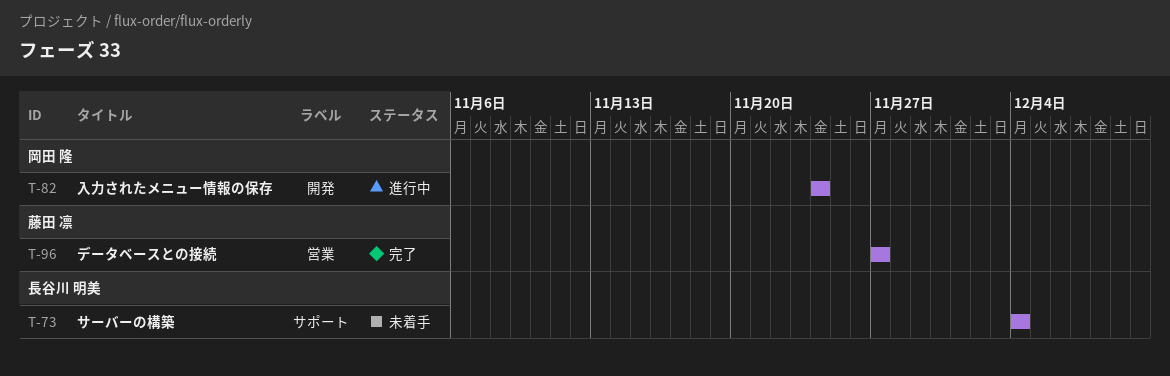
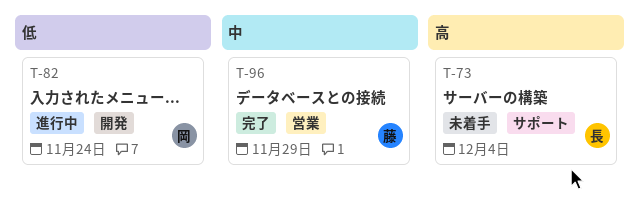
T-96, due: Nov 27 -> Nov 29

